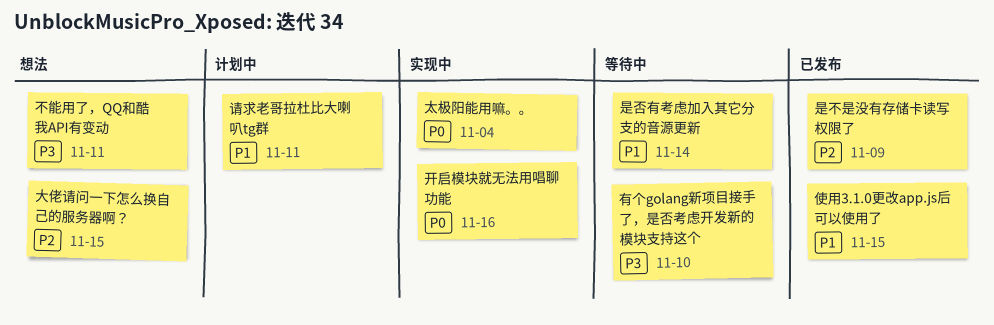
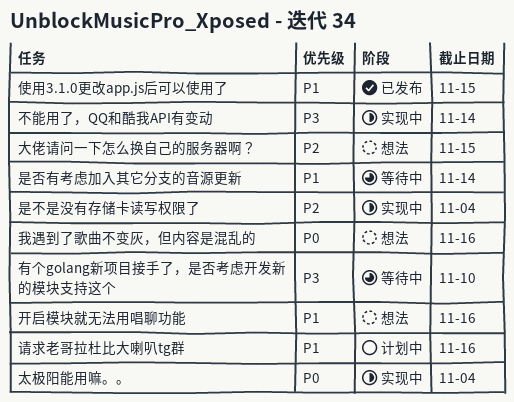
不能用了，QQ和酷我API有变动, status: 想法 -> 实现中
不能用了，QQ和酷我API有变动, due: Nov 11 -> Nov 14
开启模块就无法用唱聊功能, status: 实现中 -> 想法
开启模块就无法用唱聊功能, priority: P0 -> P1
我遇到了歌曲不变灰，但内容是混乱的: none -> present
是不是没有存储卡读写权限了, status: 已发布 -> 实现中
是不是没有存储卡读写权限了, due: Nov 9 -> Nov 4
请求老哥拉杜比大喇叭tg群, due: Nov 11 -> Nov 16

